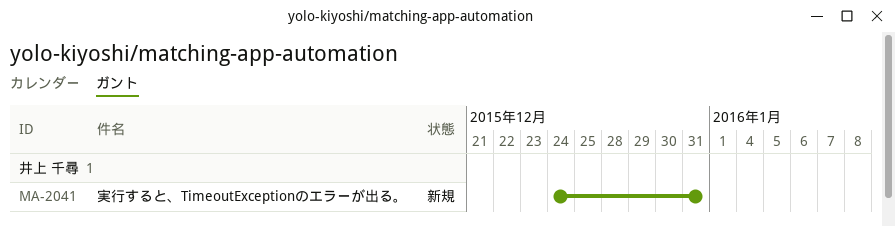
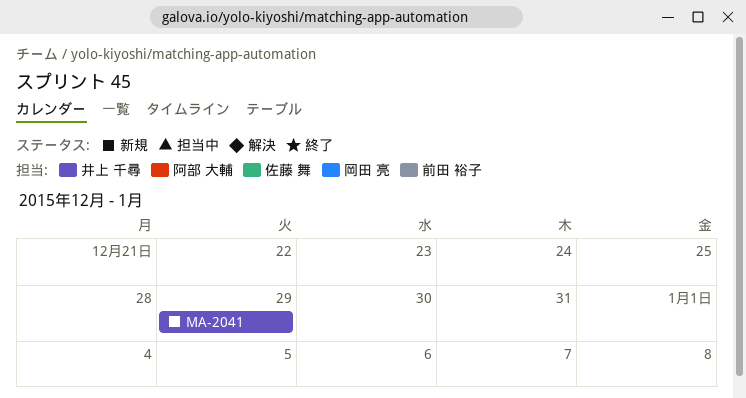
MA-2041, start: Dec 24 -> Dec 29
MA-2041, due: Dec 31 -> Dec 29

